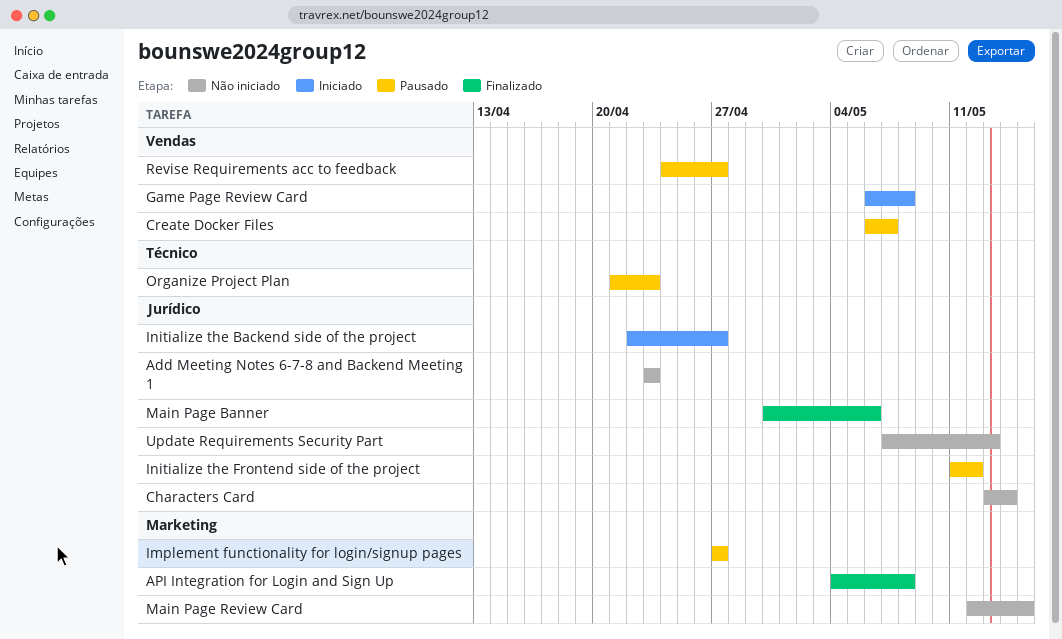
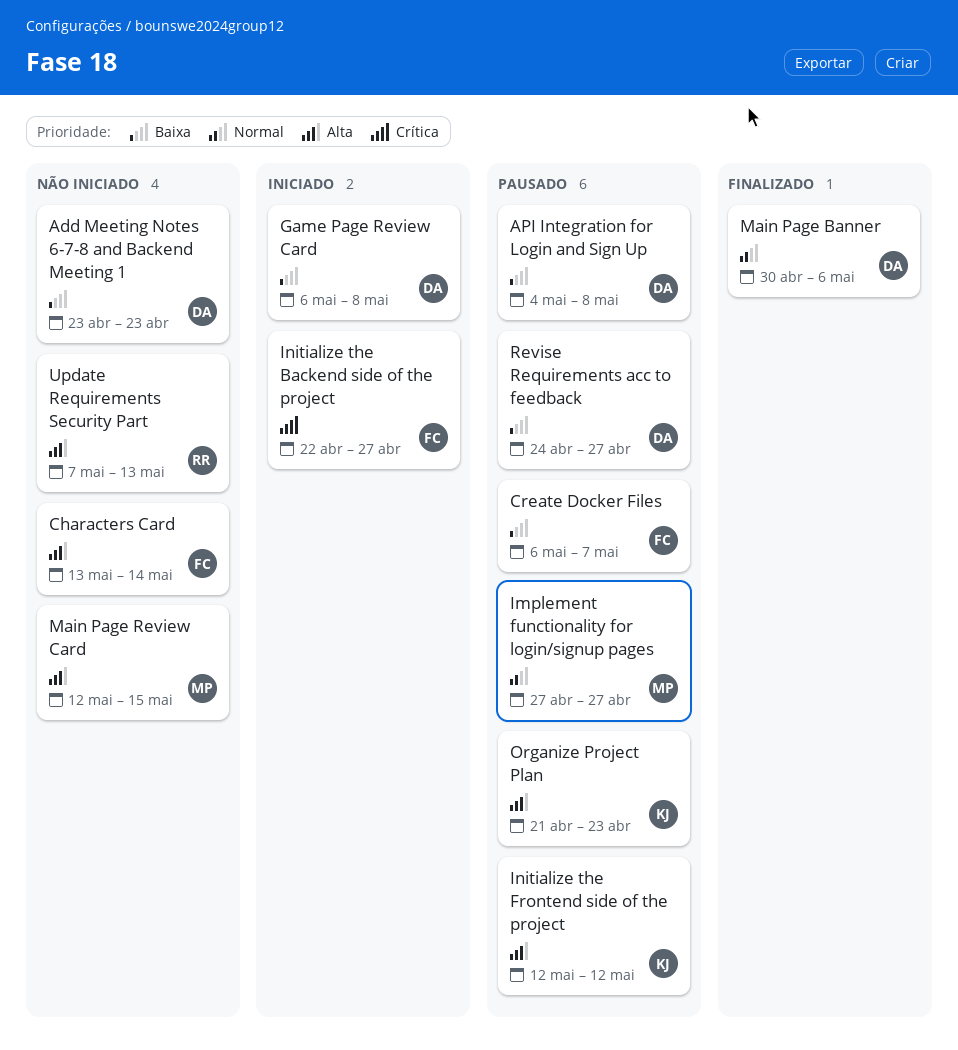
API Integration for Login and Sign Up, status: Finalizado -> Pausado
Initialize the Frontend side of the project, start: May 11 -> May 12

